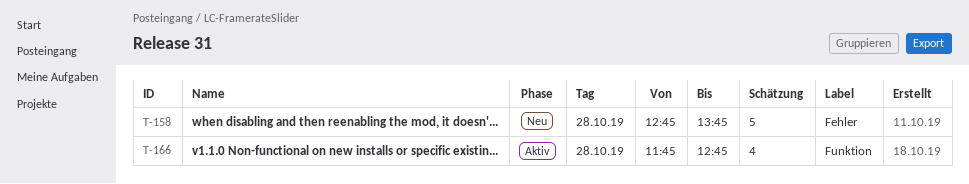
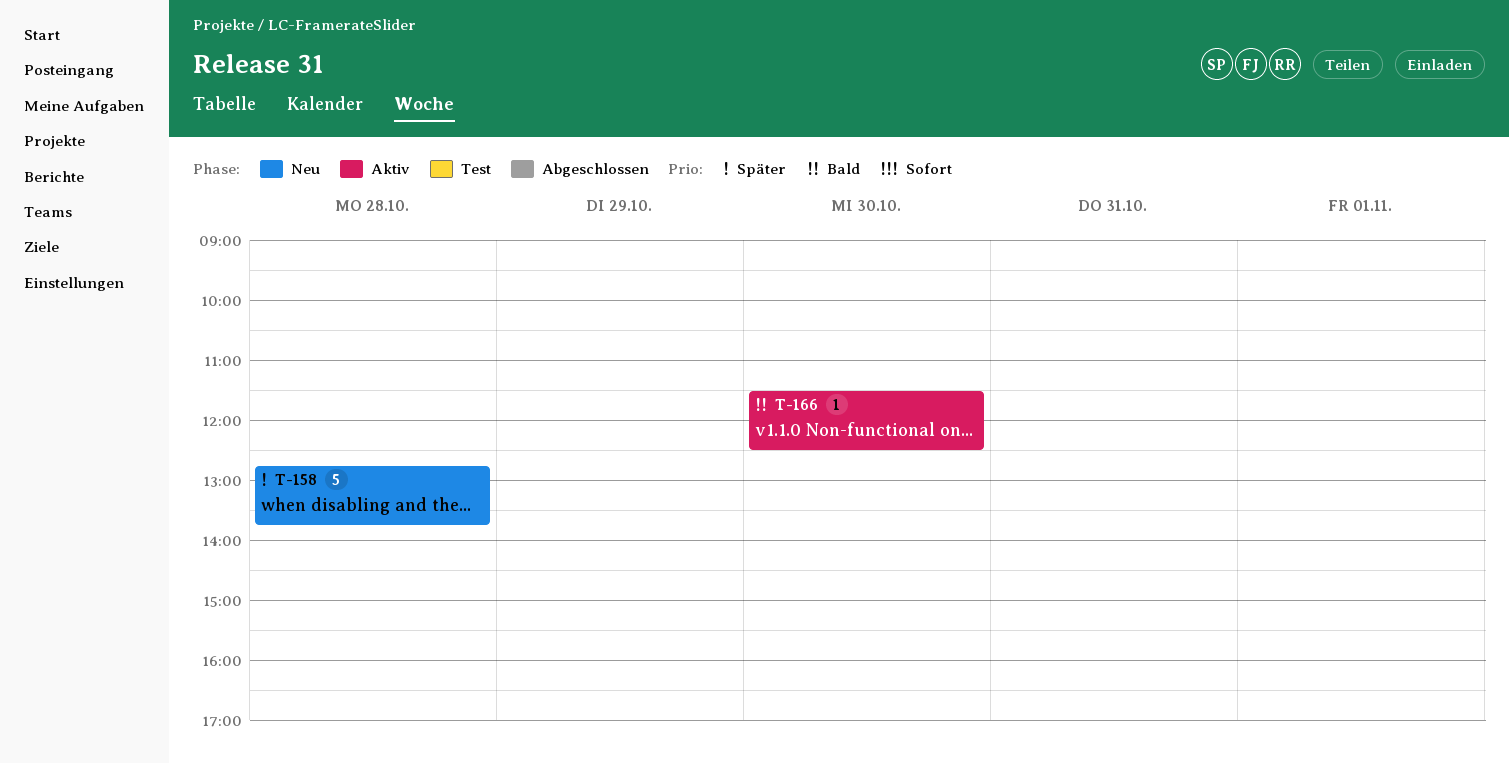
T-166, estimate: 4 -> 1
T-166, day: Oct 28 -> Oct 30
T-166, begins: 11:45 -> 11:30
T-166, ends: 12:45 -> 12:30

